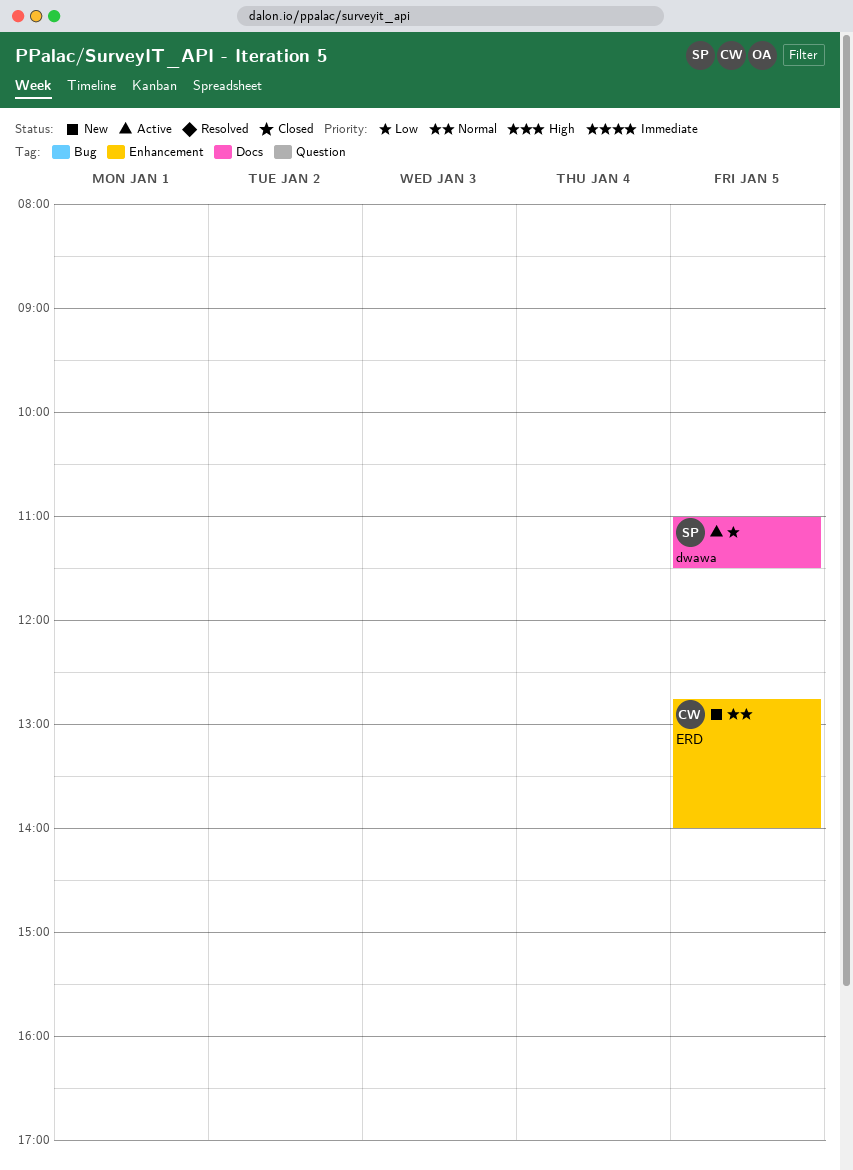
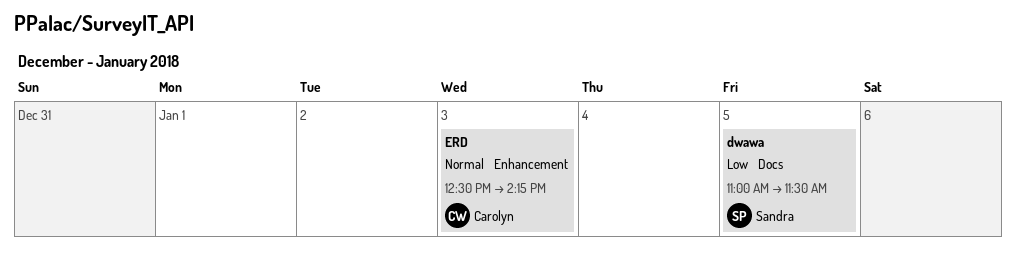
ERD, day: Jan 5 -> Jan 3
ERD, begins: 12:45 -> 12:30
ERD, ends: 14:00 -> 14:15

